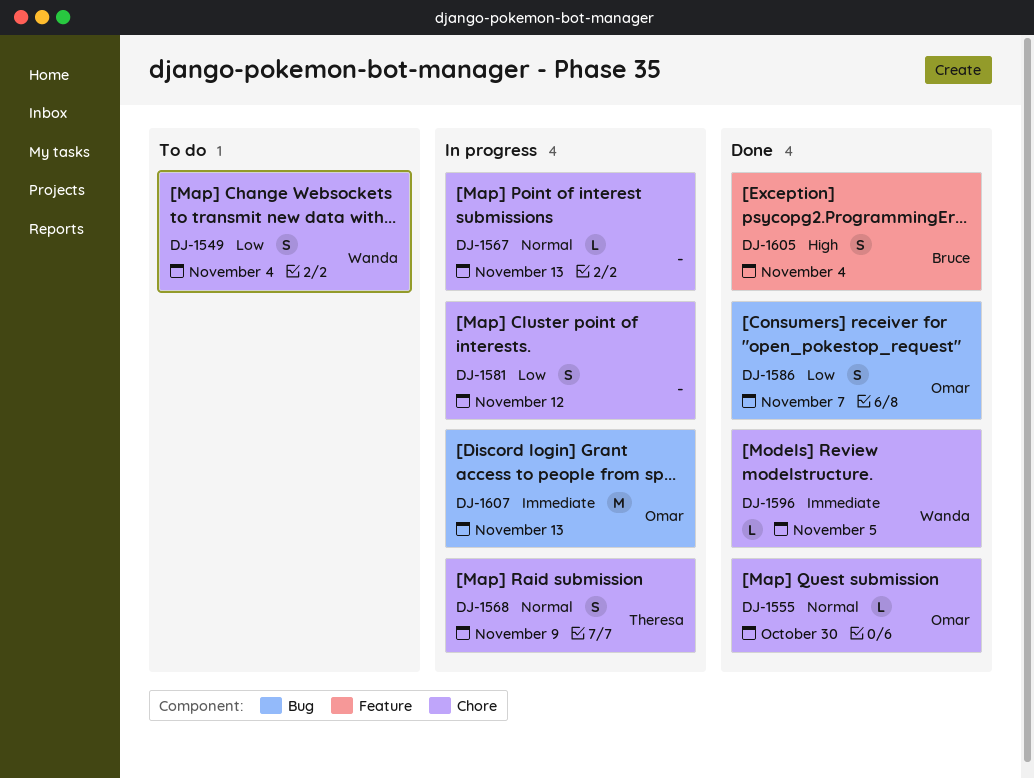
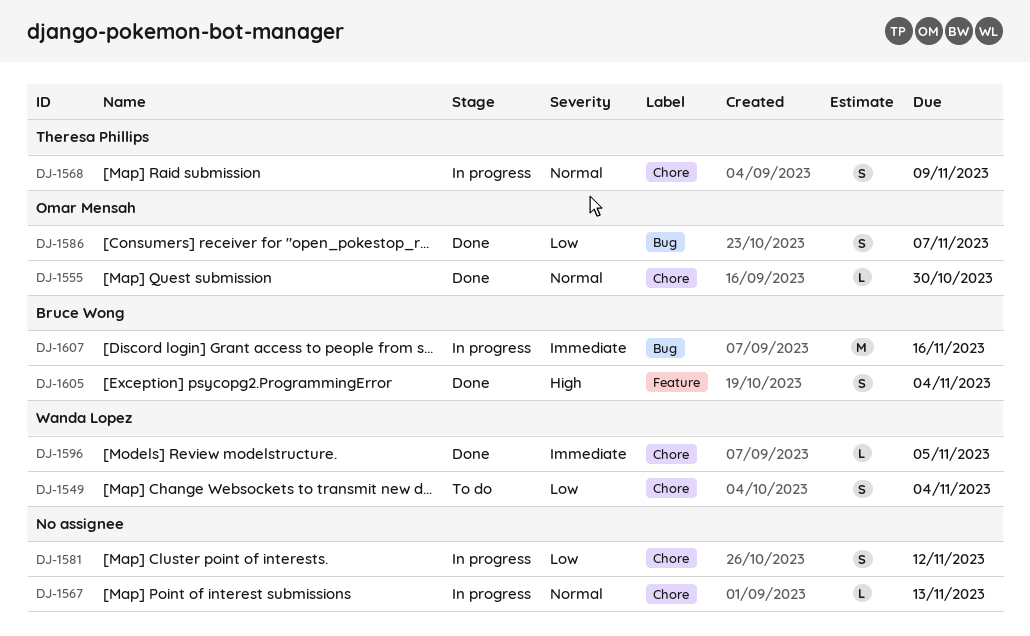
DJ-1607, owner: Omar Mensah -> Bruce Wong
DJ-1607, due: Nov 13 -> Nov 16

